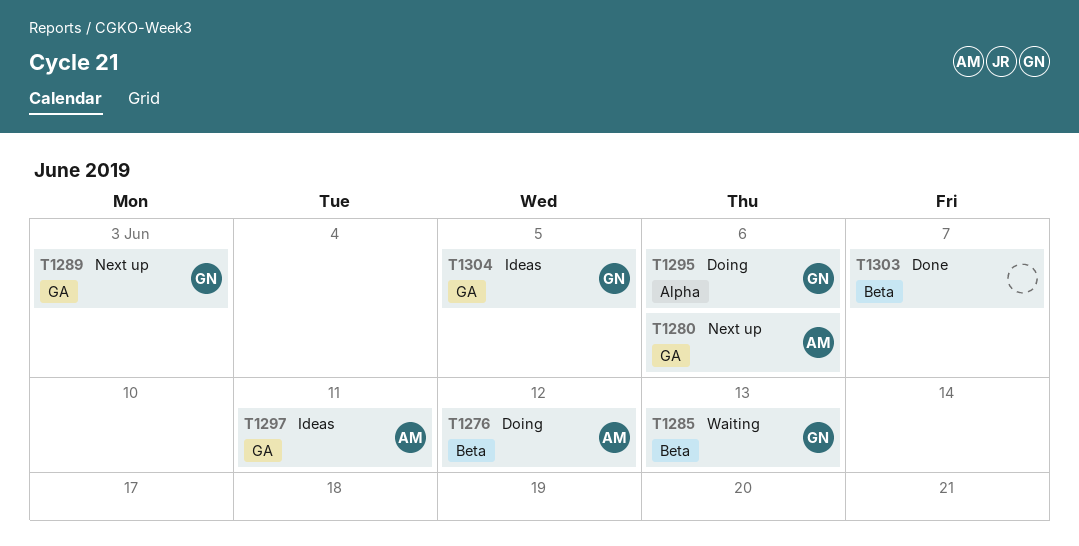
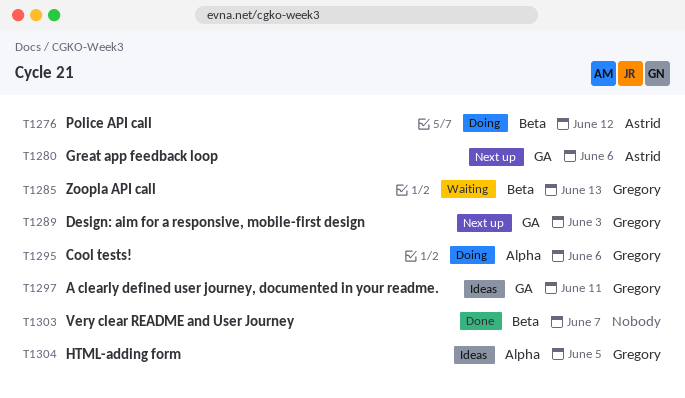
T1297, owner: Astrid -> Gregory
T1304, label: GA -> Alpha

